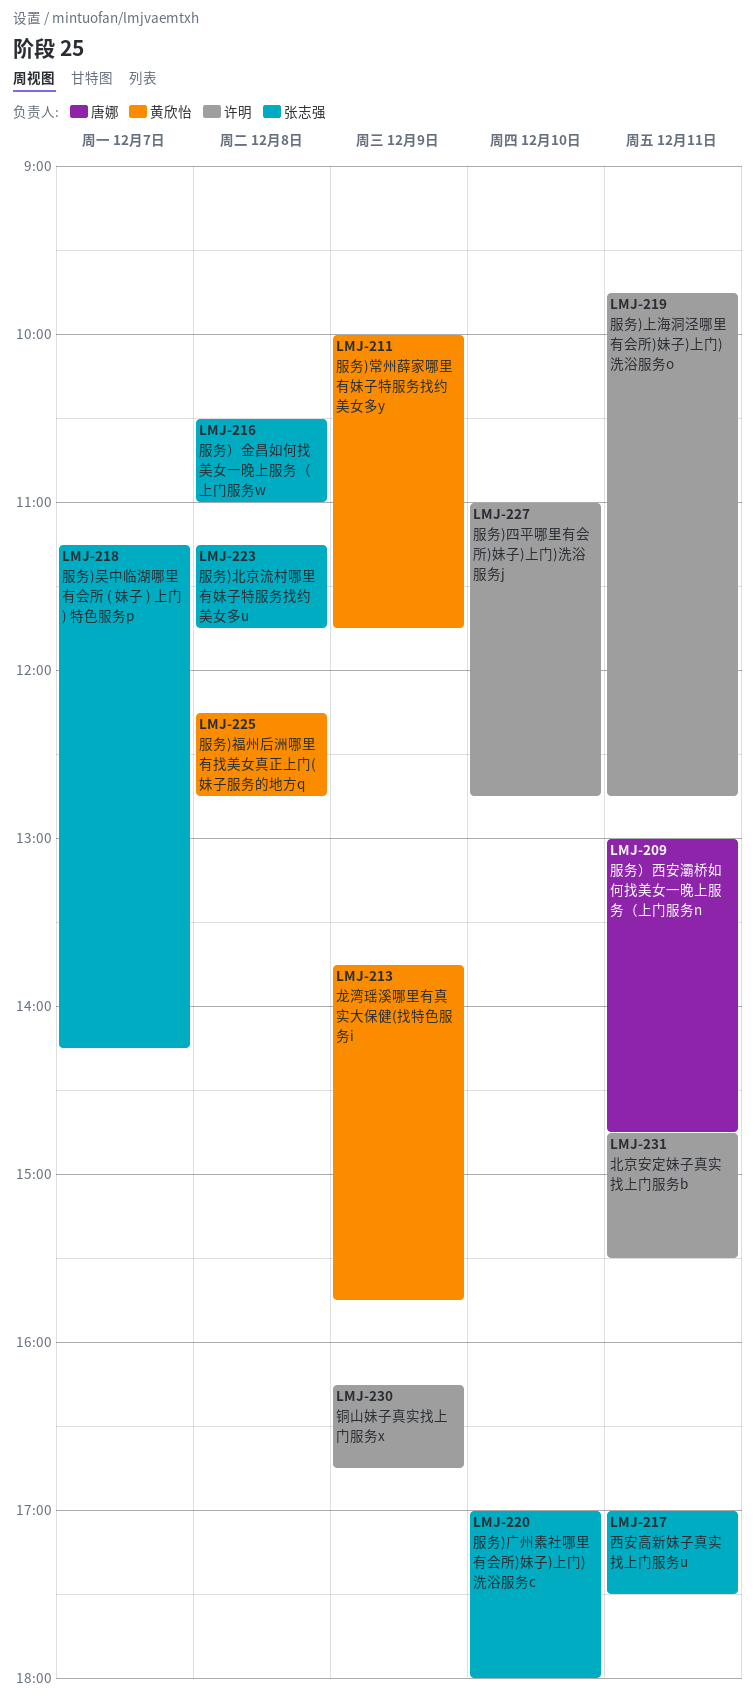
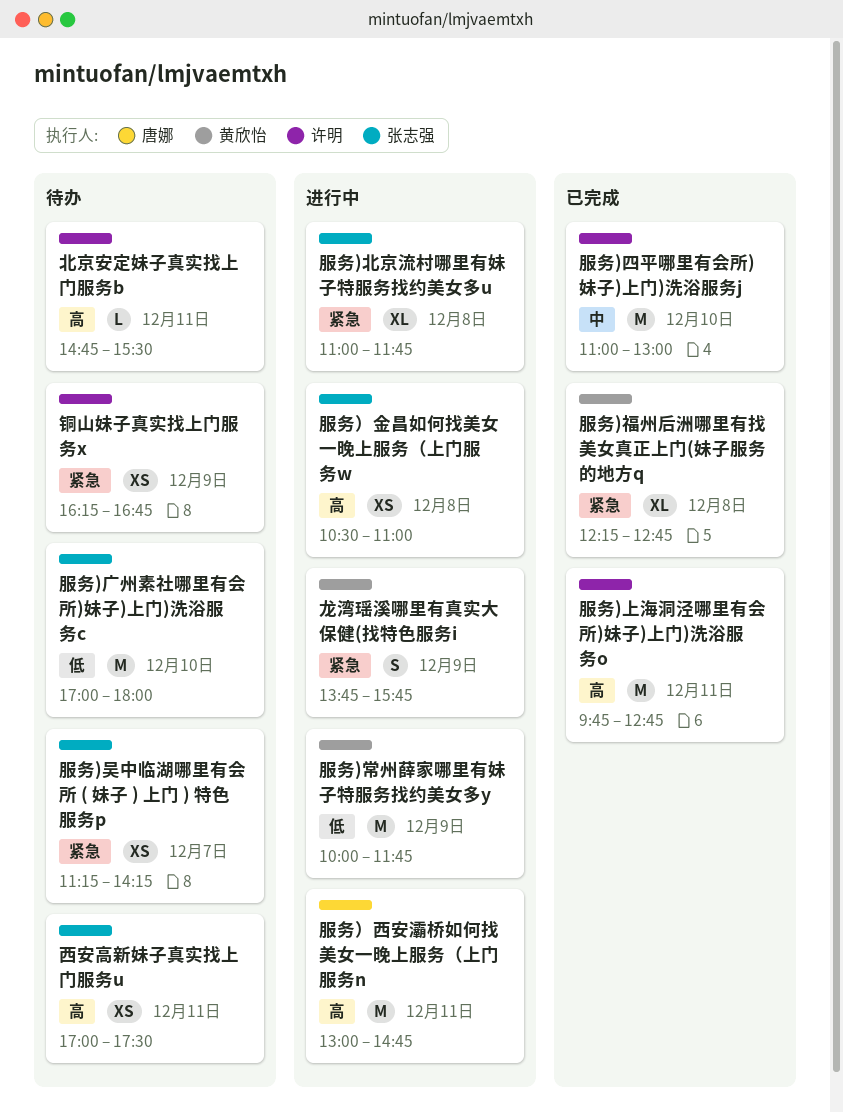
服务)北京流村哪里有妹子特服务找约美女多u, begins: 11:15 -> 11:00
服务)四平哪里有会所)妹子)上门)洗浴服务j, ends: 12:45 -> 13:00

